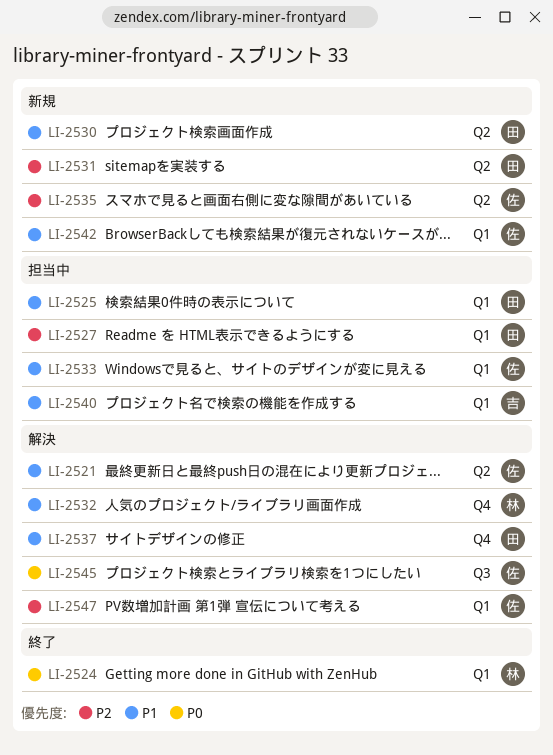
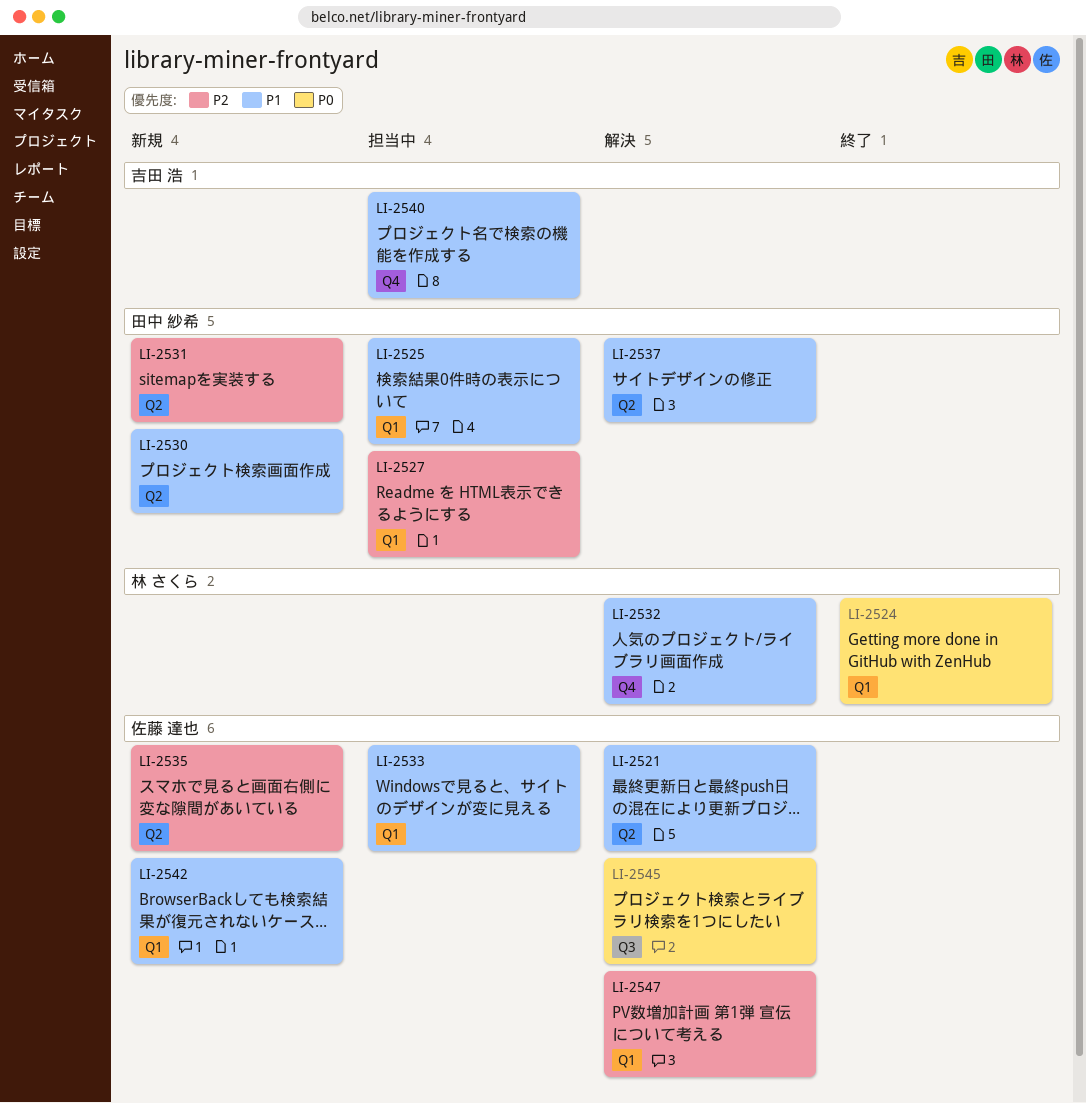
LI-2537, label: Q4 -> Q2
LI-2540, label: Q1 -> Q4

